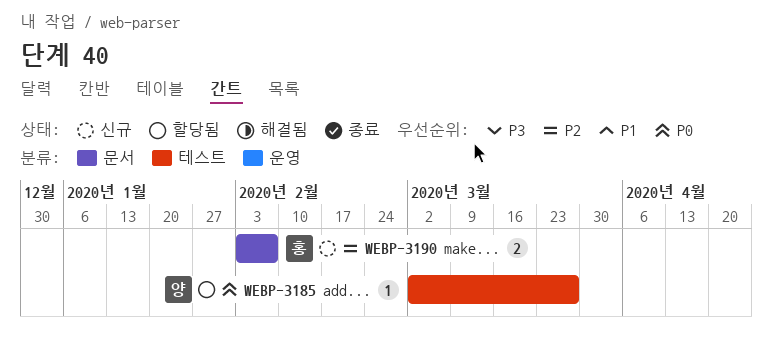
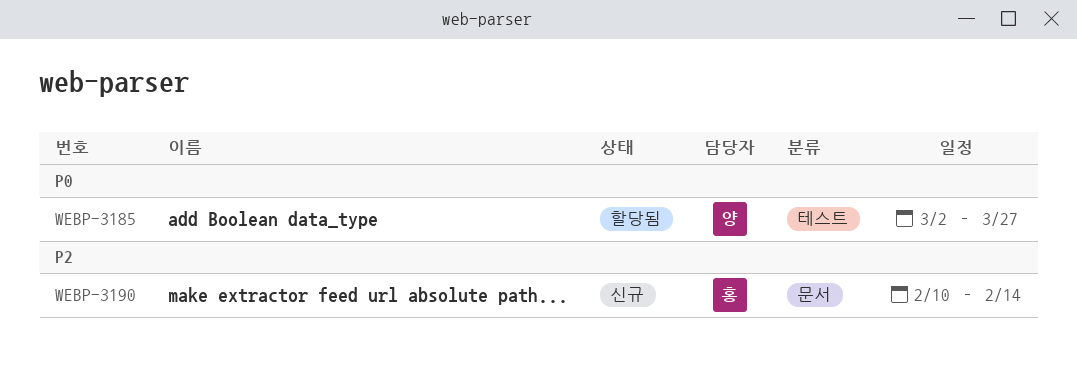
WEBP-3190, start: Feb 3 -> Feb 10
WEBP-3190, due: Feb 7 -> Feb 14

